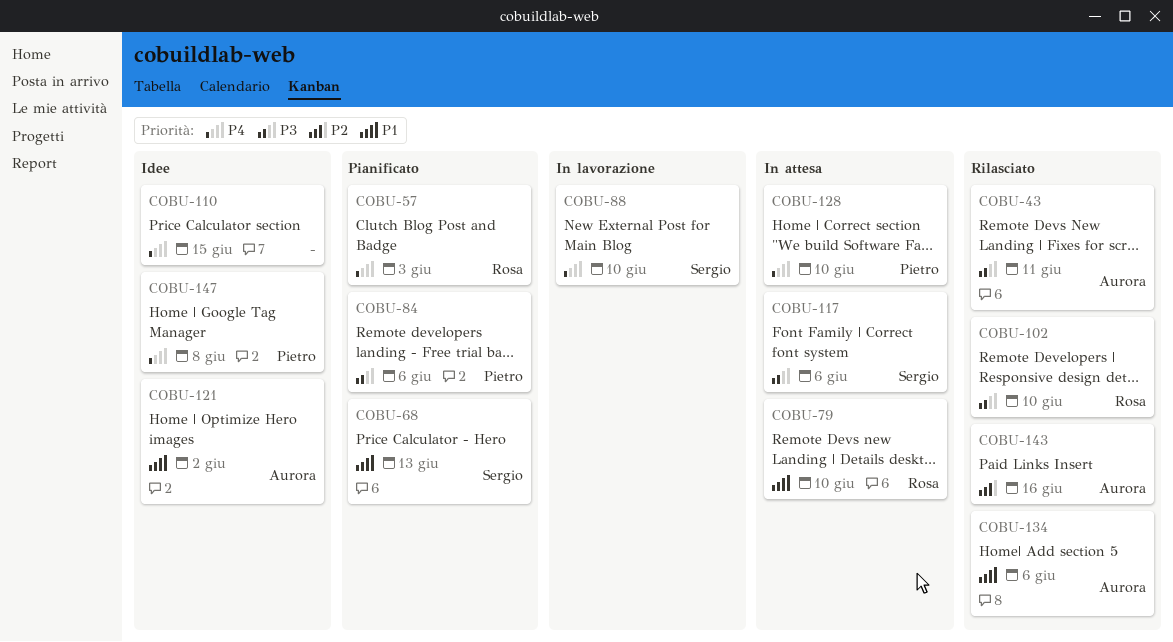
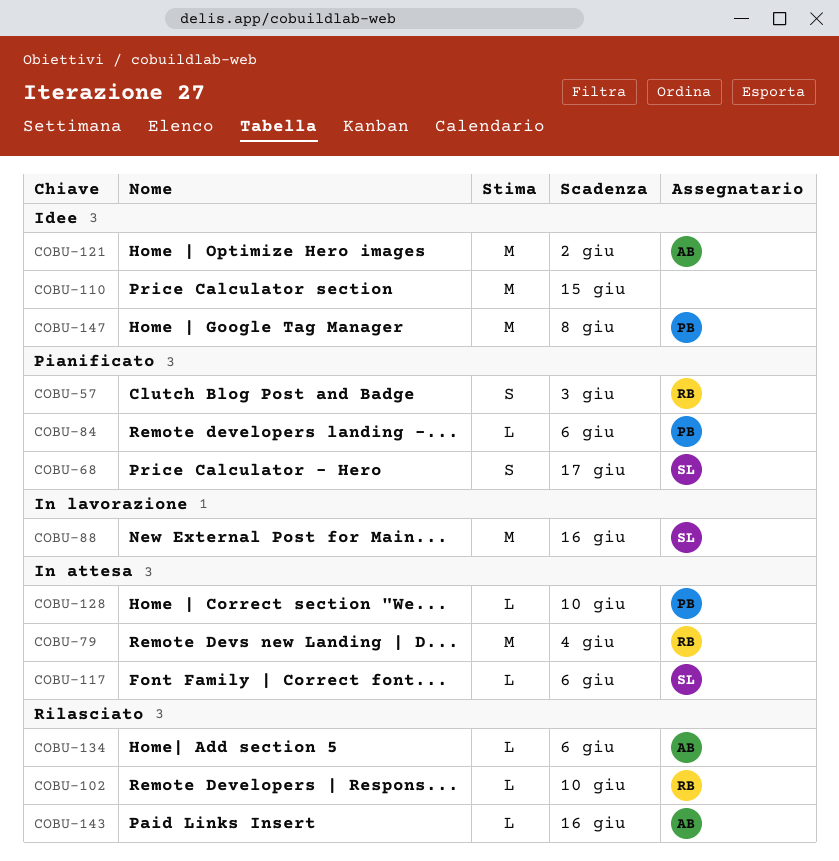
COBU-43: present -> none
COBU-68, due: Jun 13 -> Jun 17
COBU-79, due: Jun 10 -> Jun 4
COBU-88, due: Jun 10 -> Jun 16

